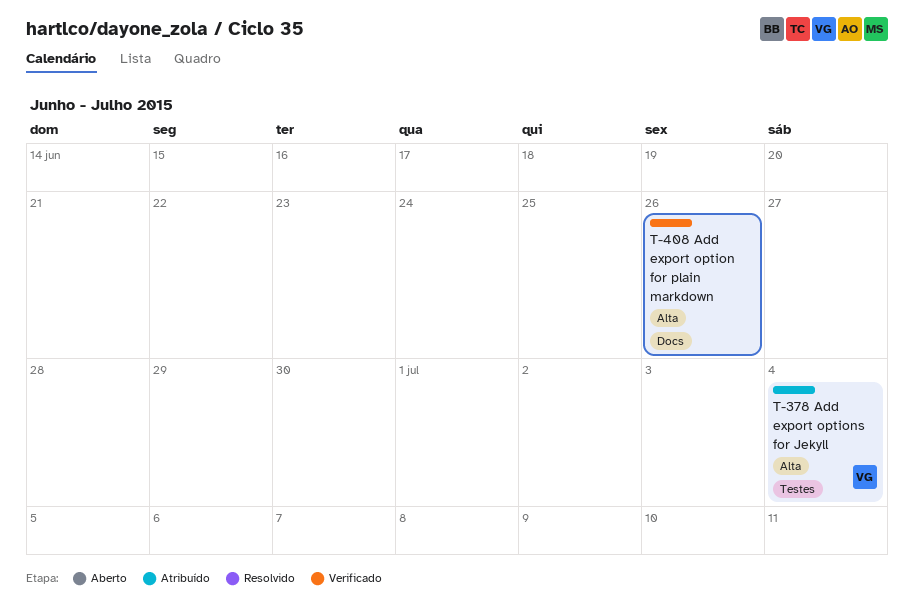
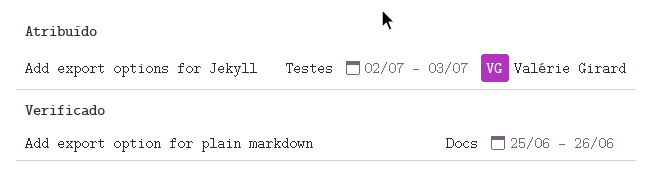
Add export options for Jekyll, due: Jul 4 -> Jul 3

